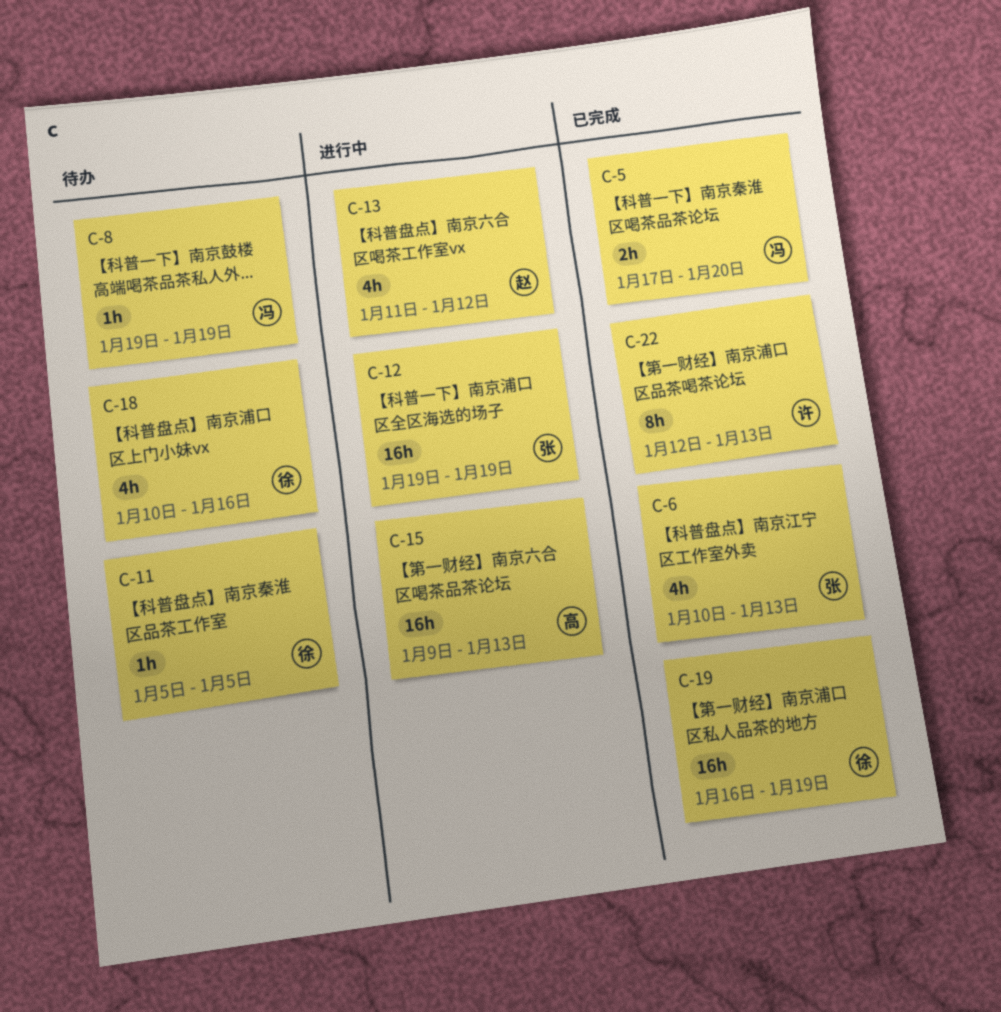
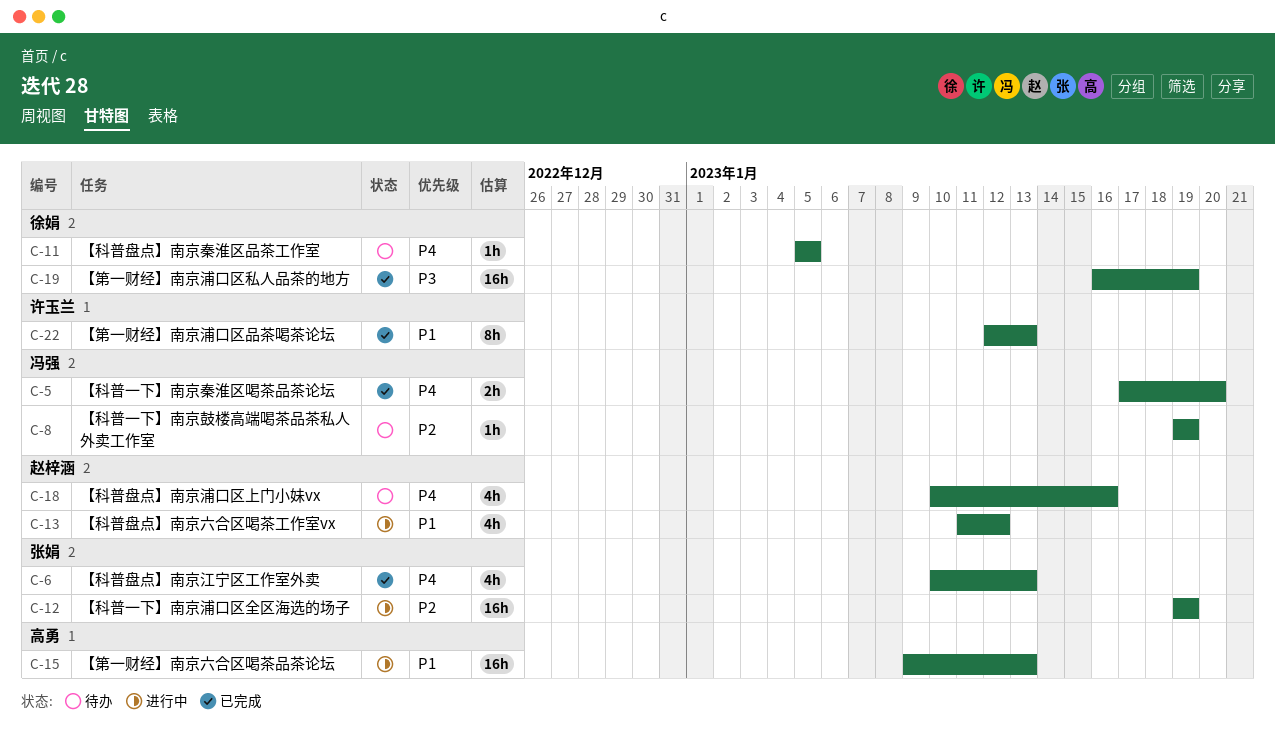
C-18, owner: 徐娟 -> 赵梓涵

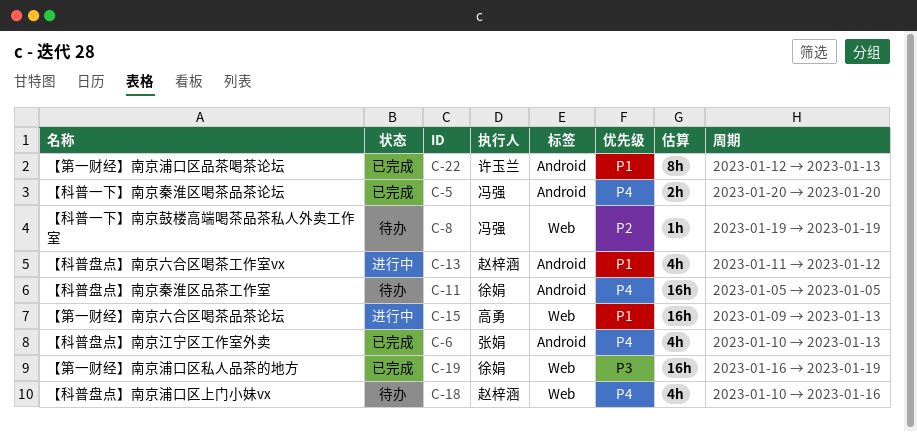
C-5, start: Jan 17 -> Jan 20
C-11, estimate: 1h -> 16h
C-12: present -> none

